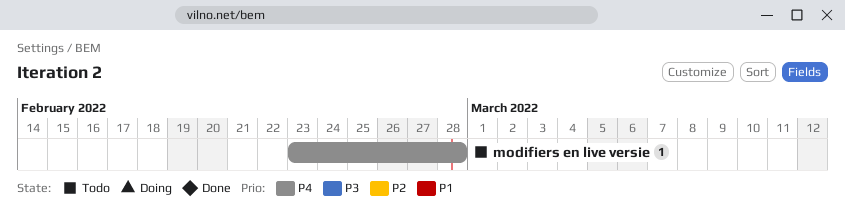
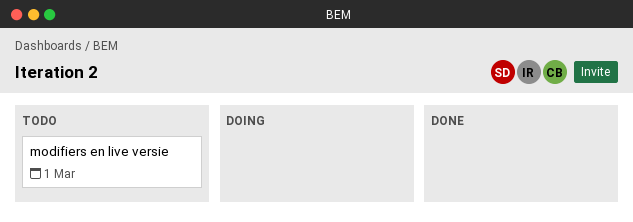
modifiers en live versie, due: Feb 28 -> Mar 1

